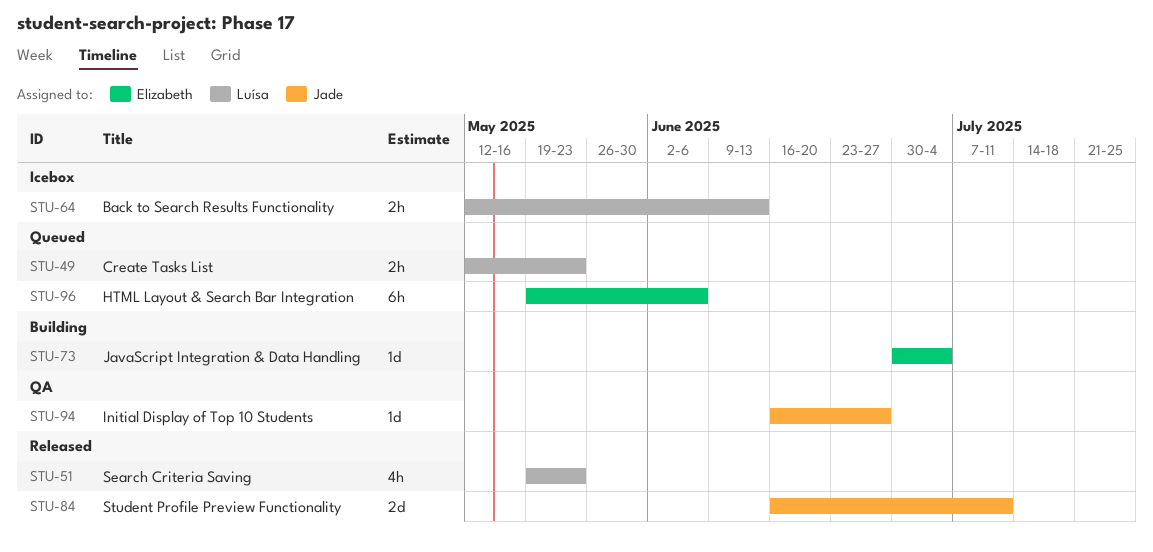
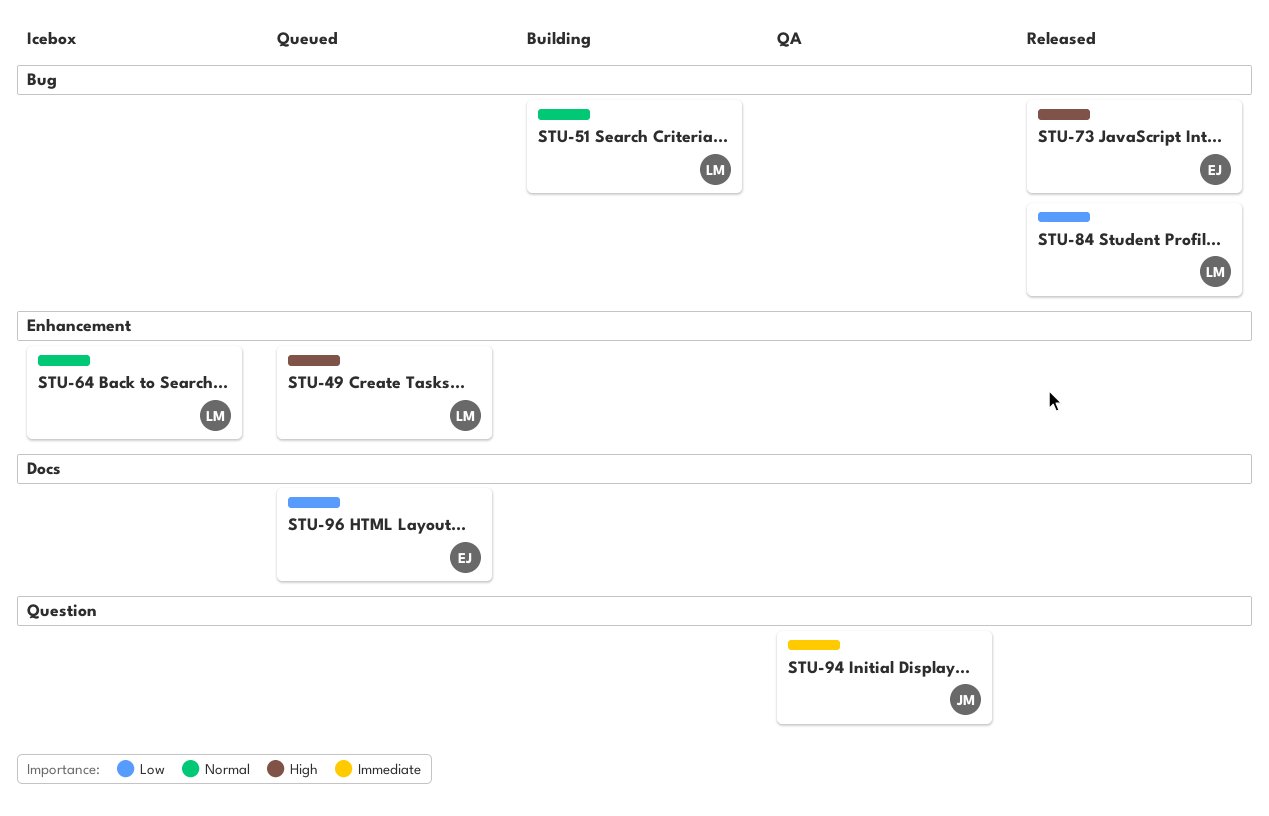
STU-51, status: Released -> Building
STU-73, status: Building -> Released
STU-84, owner: Jade -> Luísa

